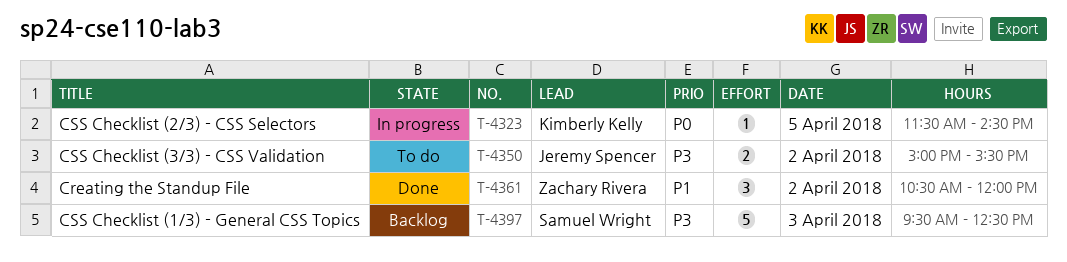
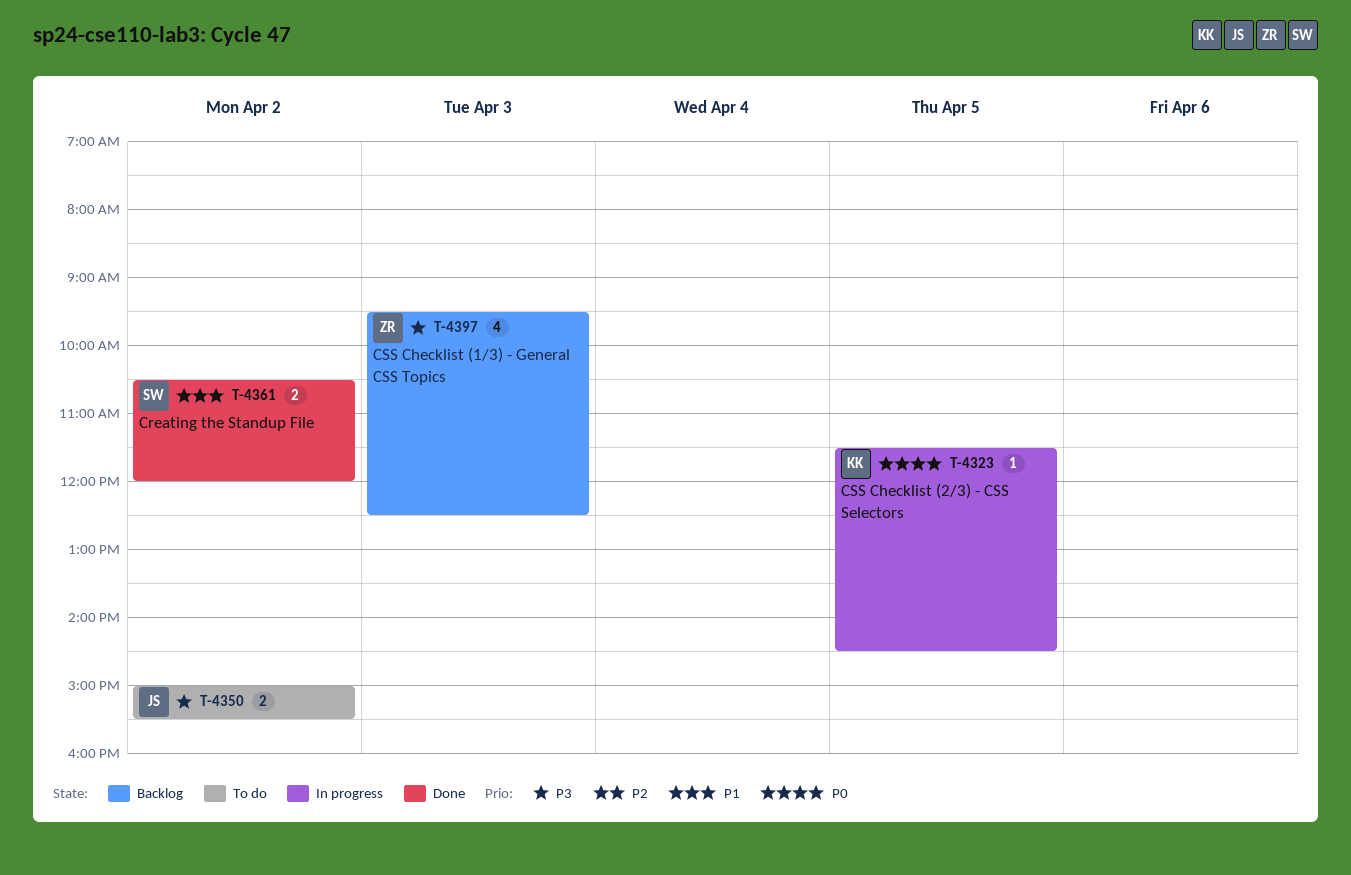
T-4361, owner: Zachary Rivera -> Samuel Wright
T-4361, estimate: 3 -> 2
T-4397, owner: Samuel Wright -> Zachary Rivera
T-4397, estimate: 5 -> 4

